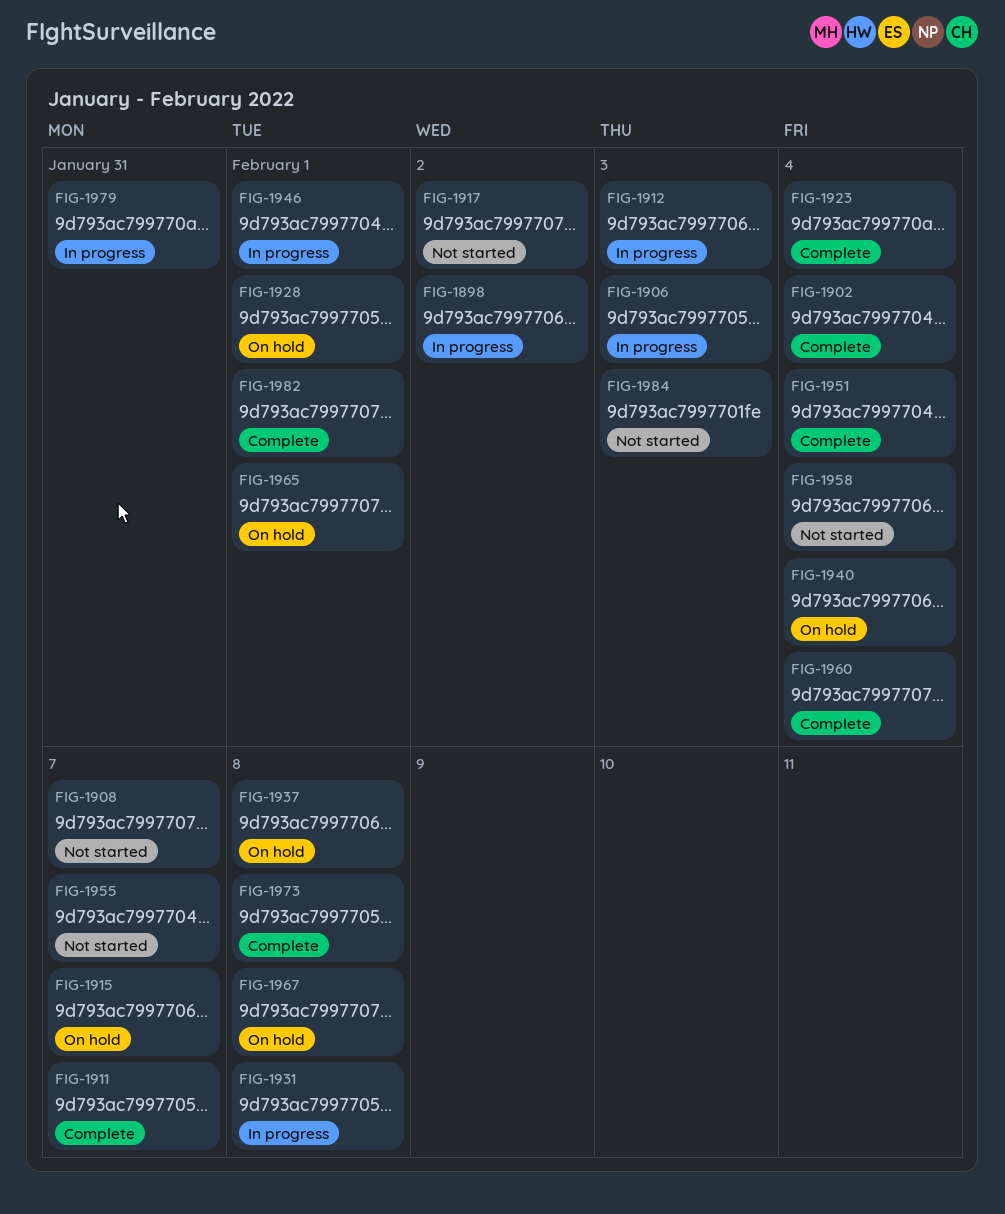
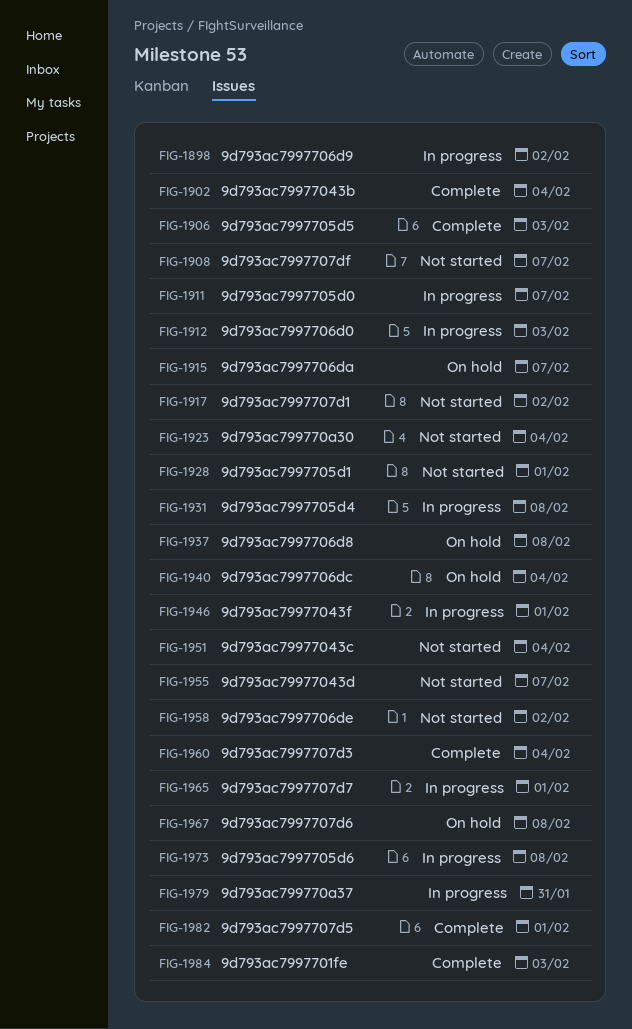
FIG-1906, status: In progress -> Complete
FIG-1911, status: Complete -> In progress
FIG-1923, status: Complete -> Not started
FIG-1928, status: On hold -> Not started
FIG-1951, status: Complete -> Not started
FIG-1958, due: Feb 4 -> Feb 2
FIG-1965, status: On hold -> In progress
FIG-1973, status: Complete -> In progress
FIG-1984, status: Not started -> Complete

